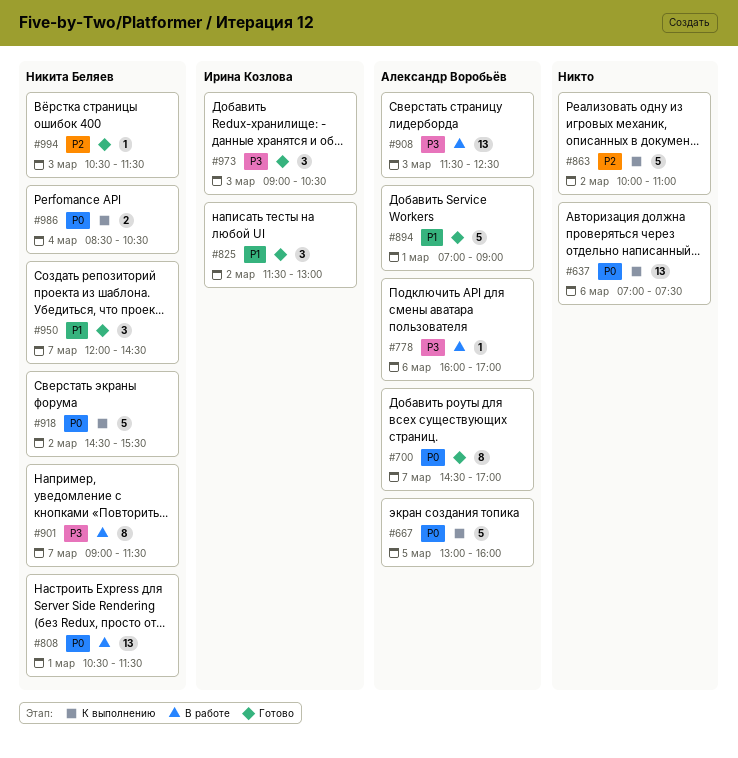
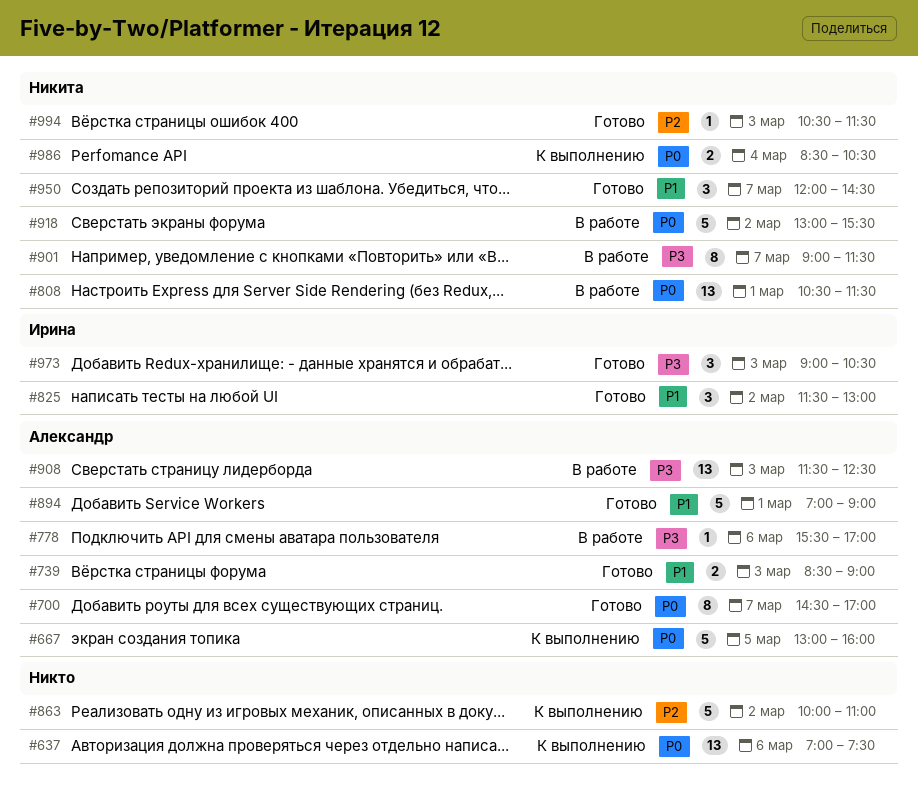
#739: none -> present
#778, begins: 16:00 -> 15:30
#918, status: К выполнению -> В работе
#918, begins: 14:30 -> 13:00

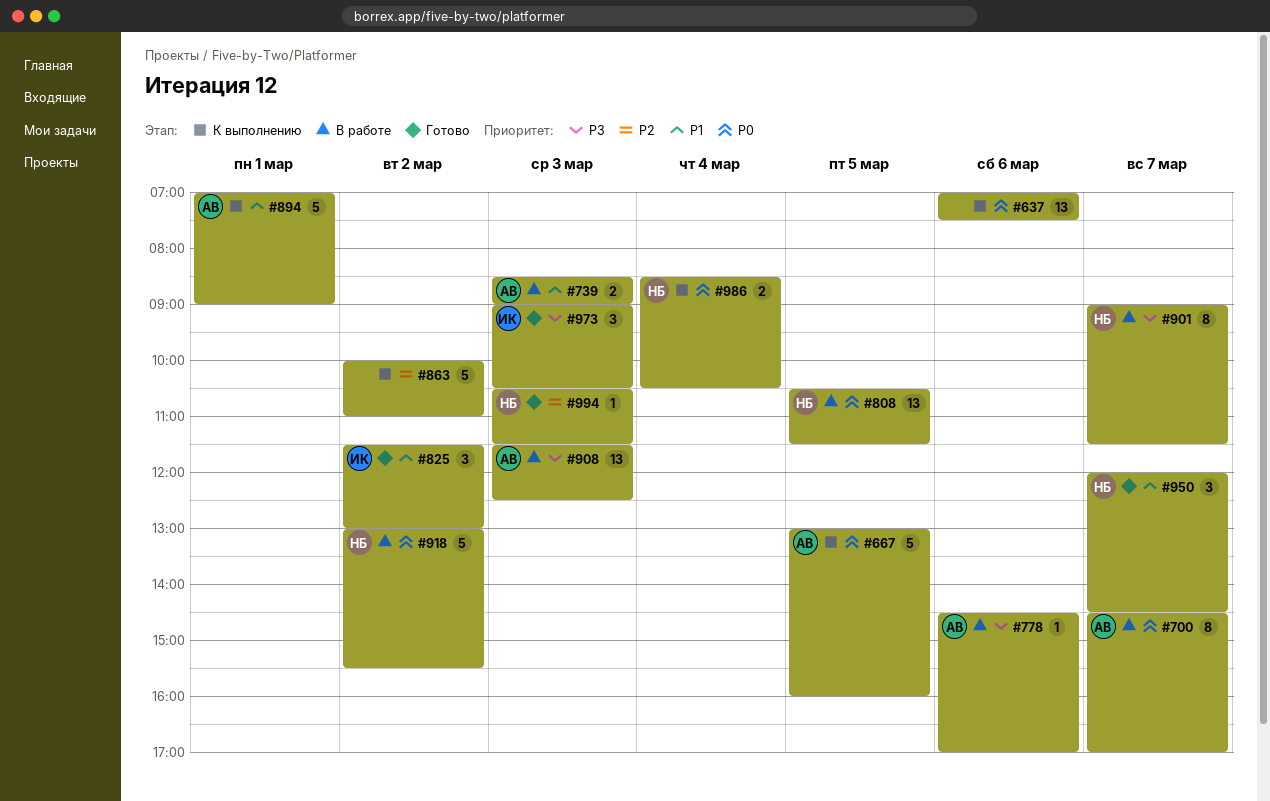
#700, status: Готово -> В работе
#739, status: Готово -> В работе
#778, begins: 15:30 -> 14:30
#808, day: Mar 1 -> Mar 5
#894, status: Готово -> К выполнению

